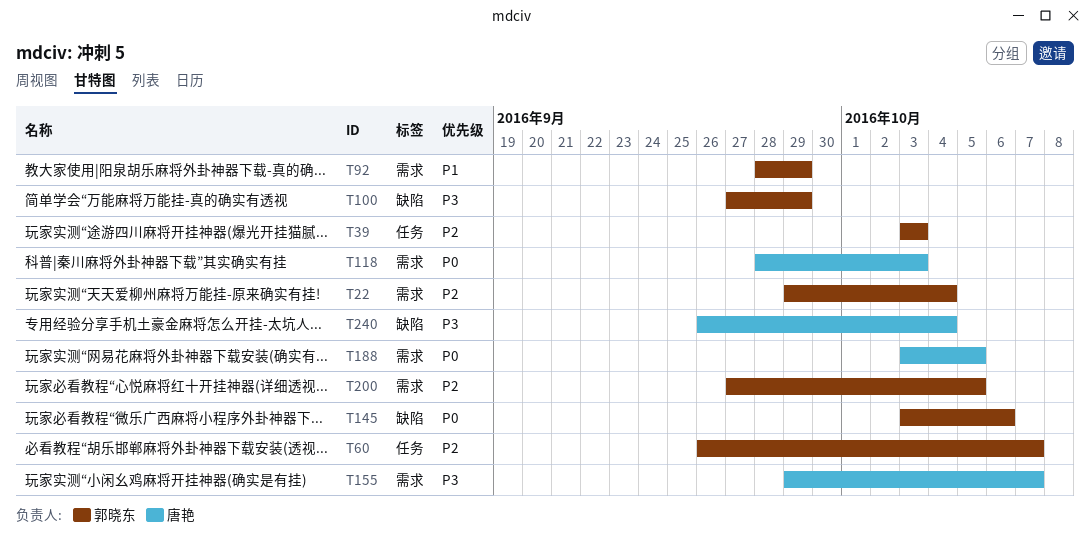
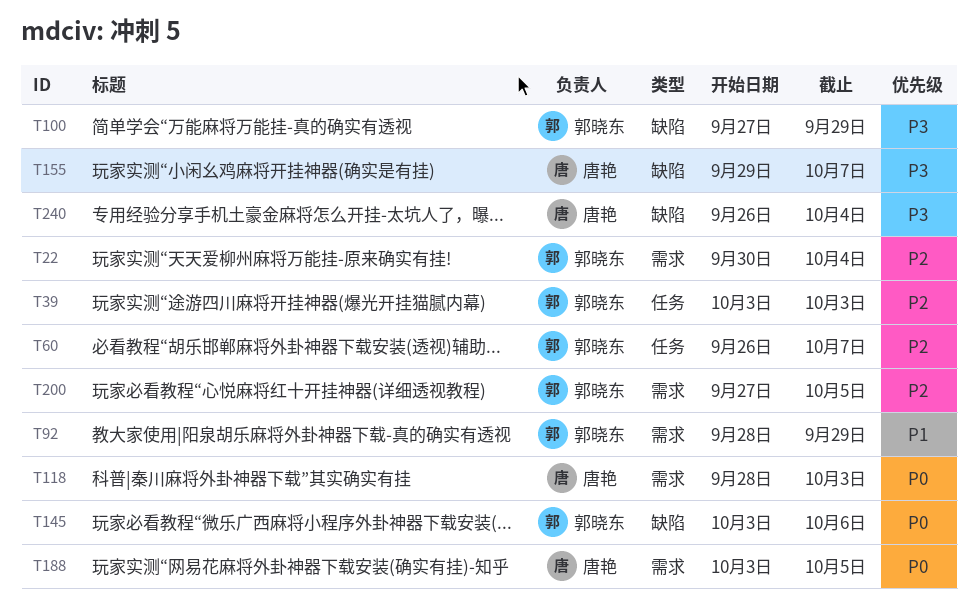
T22, start: Sep 29 -> Sep 30
T155, label: 需求 -> 缺陷

